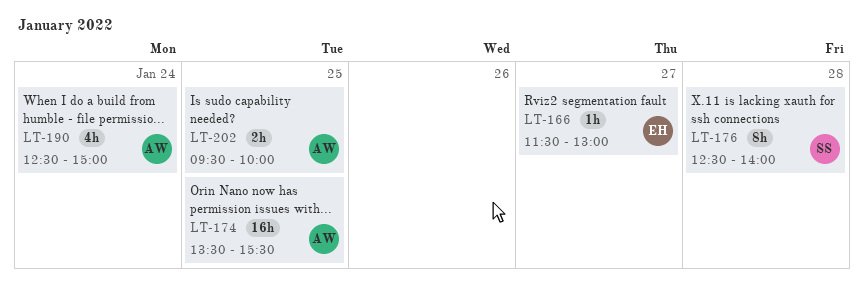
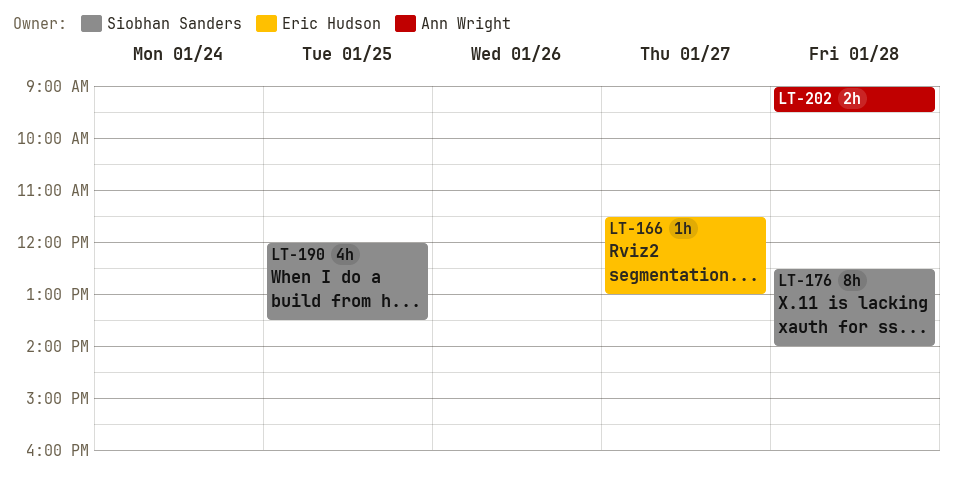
LT-174: present -> none
LT-190, owner: Ann Wright -> Siobhan Sanders
LT-190, day: Jan 24 -> Jan 25
LT-190, begins: 12:30 -> 12:00
LT-190, ends: 15:00 -> 13:30
LT-202, day: Jan 25 -> Jan 28
LT-202, begins: 09:30 -> 09:00
LT-202, ends: 10:00 -> 09:30

